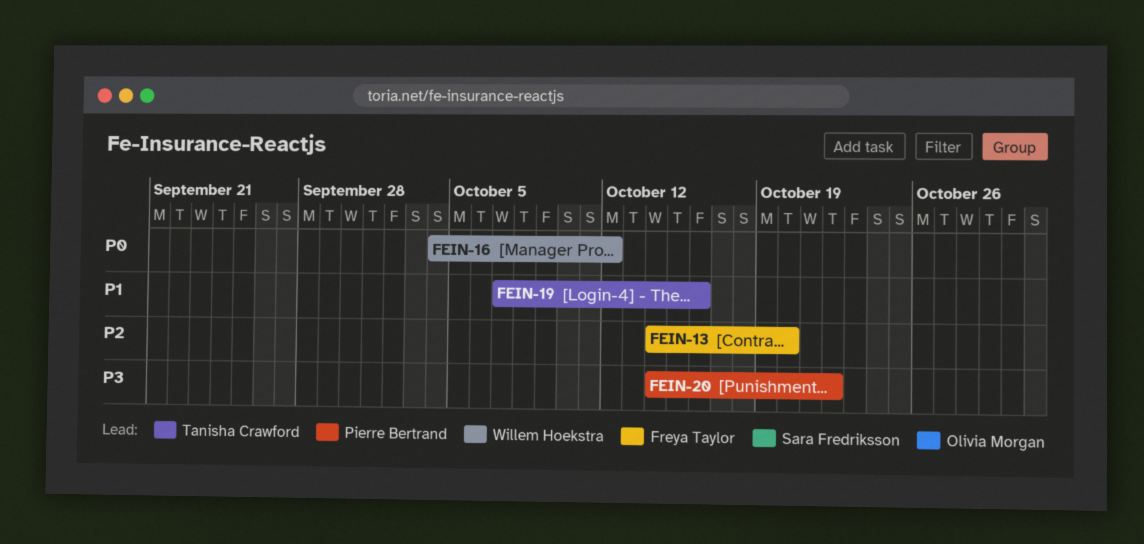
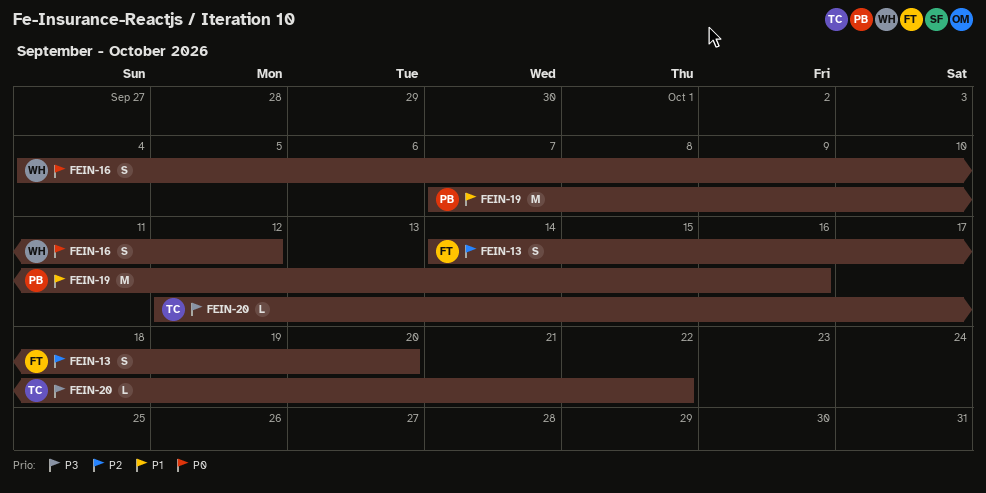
FEIN-19, owner: Tanisha Crawford -> Pierre Bertrand
FEIN-20, owner: Pierre Bertrand -> Tanisha Crawford
FEIN-20, start: Oct 14 -> Oct 12

